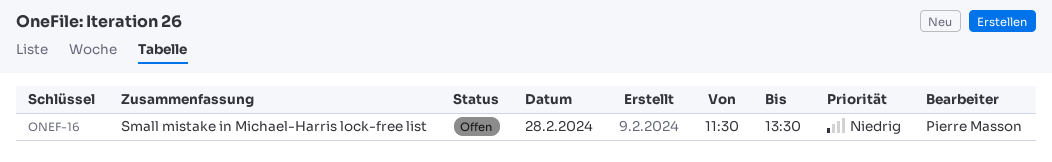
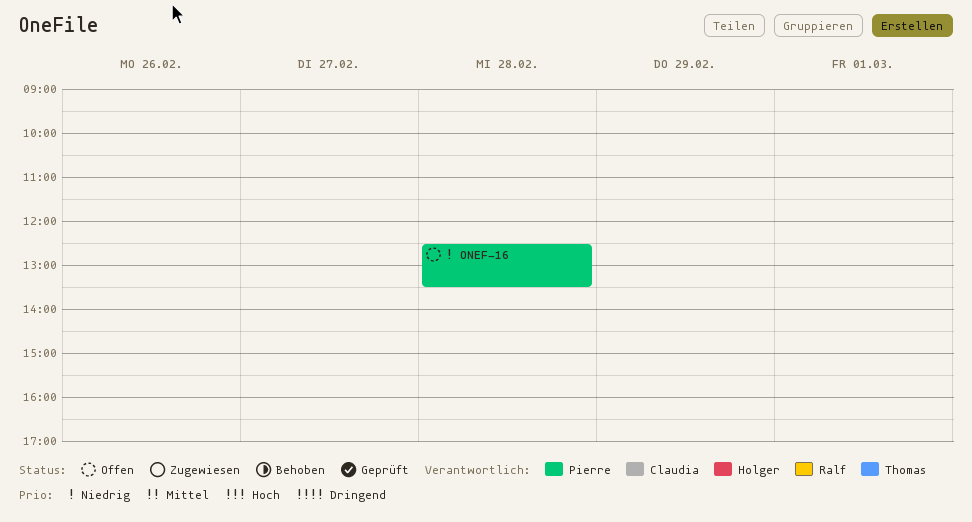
ONEF-16, begins: 11:30 -> 12:30

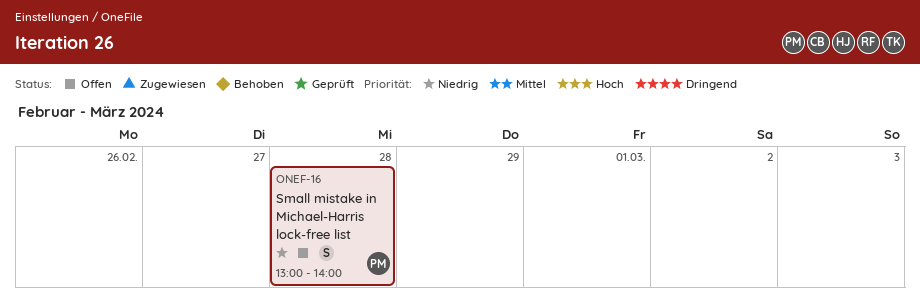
ONEF-16, begins: 12:30 -> 13:00
ONEF-16, ends: 13:30 -> 14:00

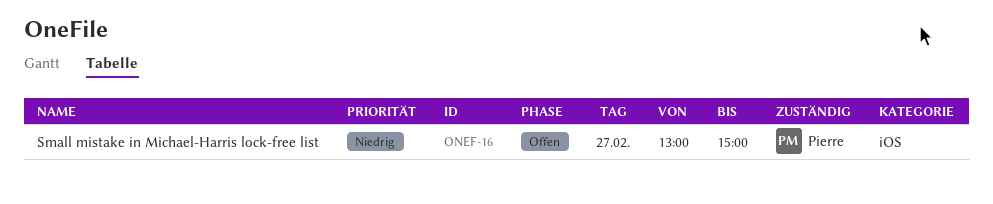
ONEF-16, day: Feb 28 -> Feb 27
ONEF-16, ends: 14:00 -> 15:00

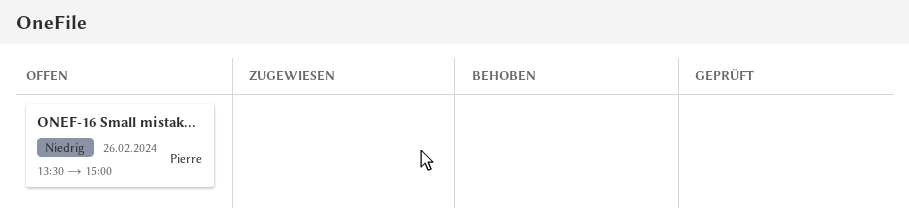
ONEF-16, day: Feb 27 -> Feb 26
ONEF-16, begins: 13:00 -> 13:30

